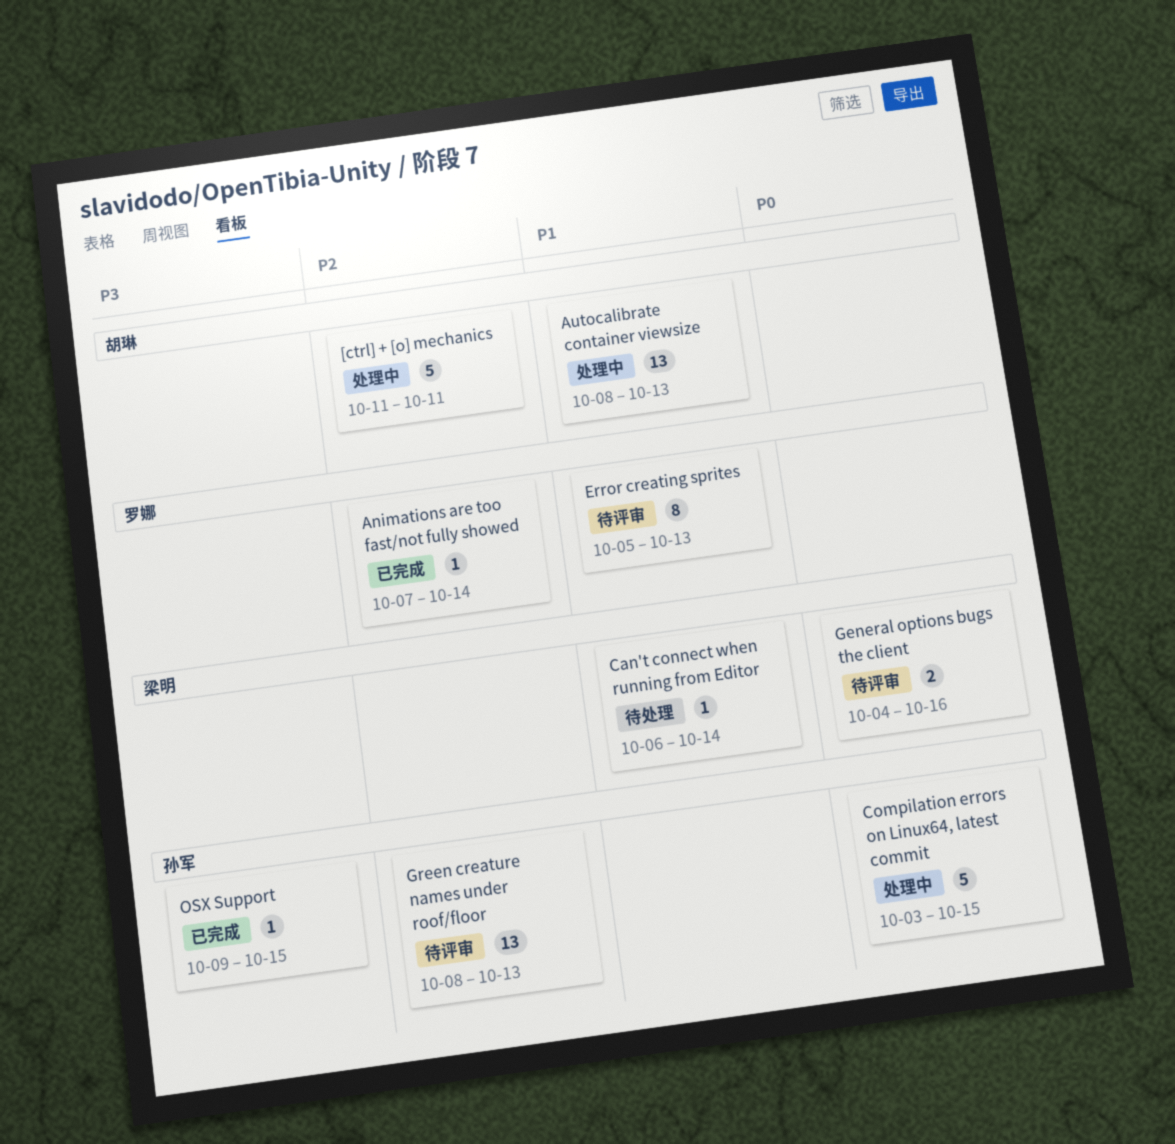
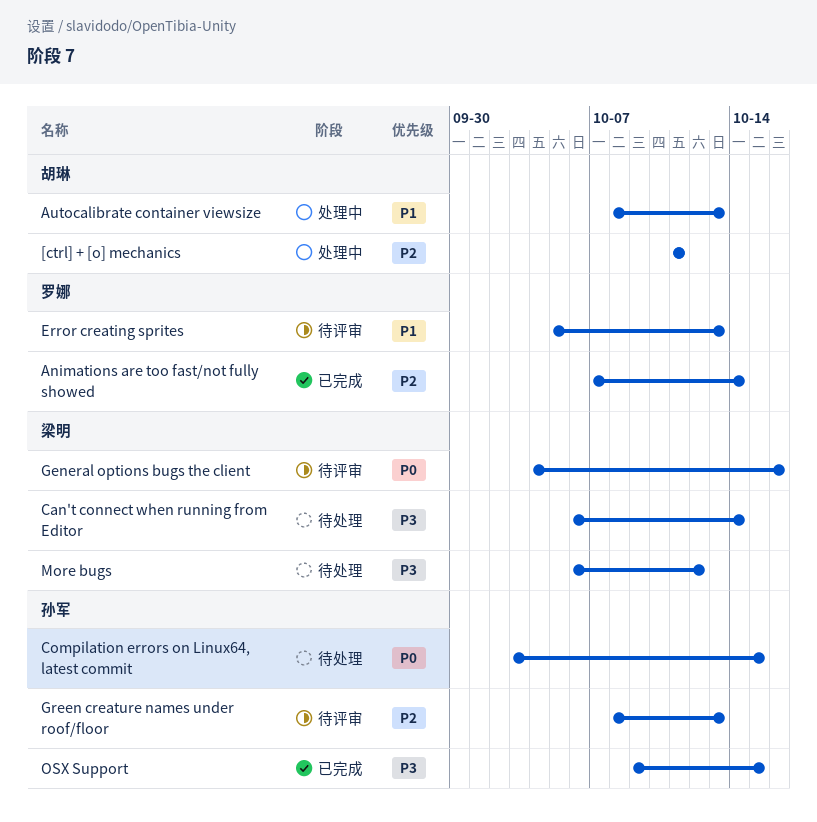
Can't connect when running from Editor, priority: P1 -> P3
Compilation errors on Linux64, latest commit, status: 处理中 -> 待处理
More bugs: none -> present

